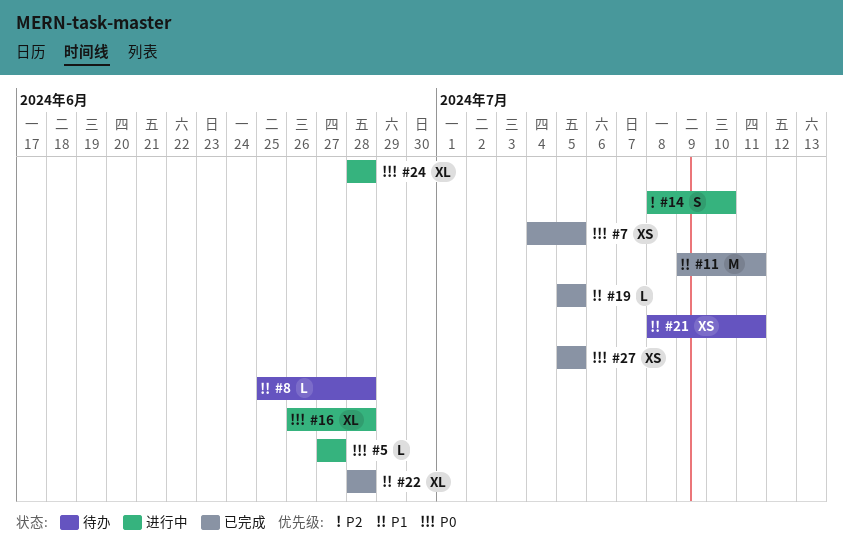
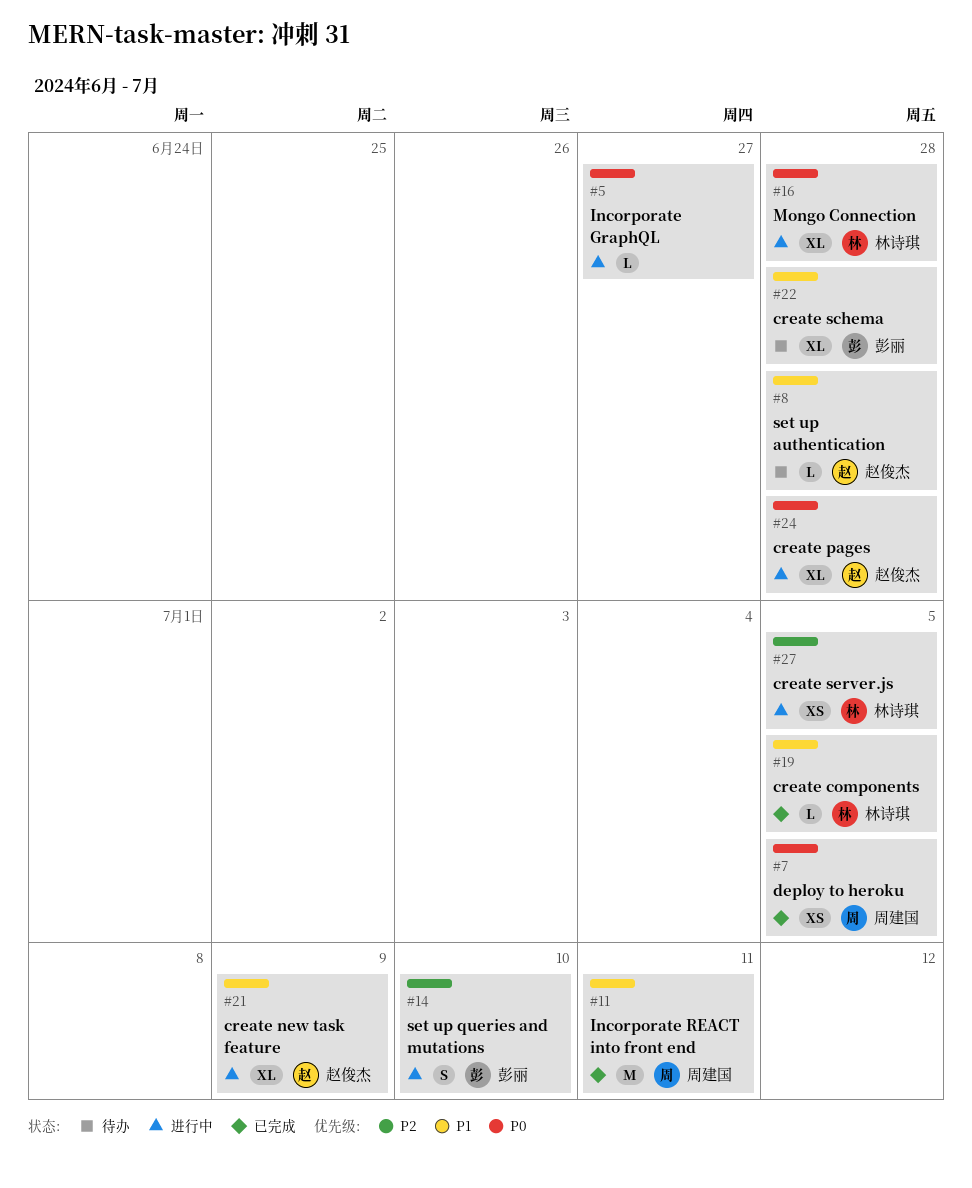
#21, status: 待办 -> 进行中
#21, estimate: XS -> XL
#21, due: Jul 11 -> Jul 9
#22, status: 已完成 -> 待办
#27, status: 已完成 -> 进行中
#27, priority: P0 -> P2

